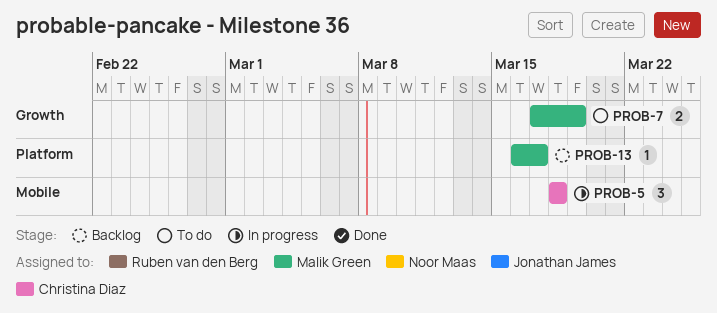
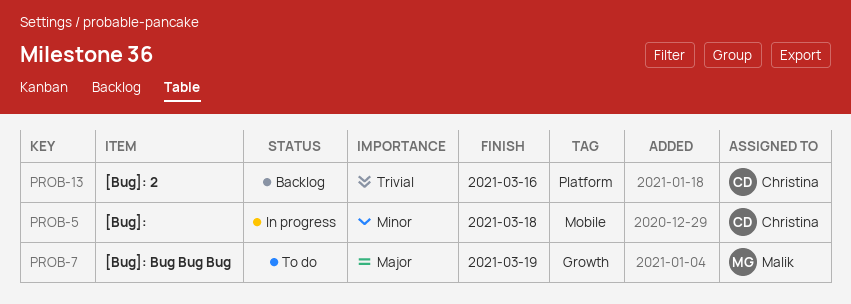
PROB-13, owner: Malik Green -> Christina Diaz
PROB-13, due: Mar 17 -> Mar 16

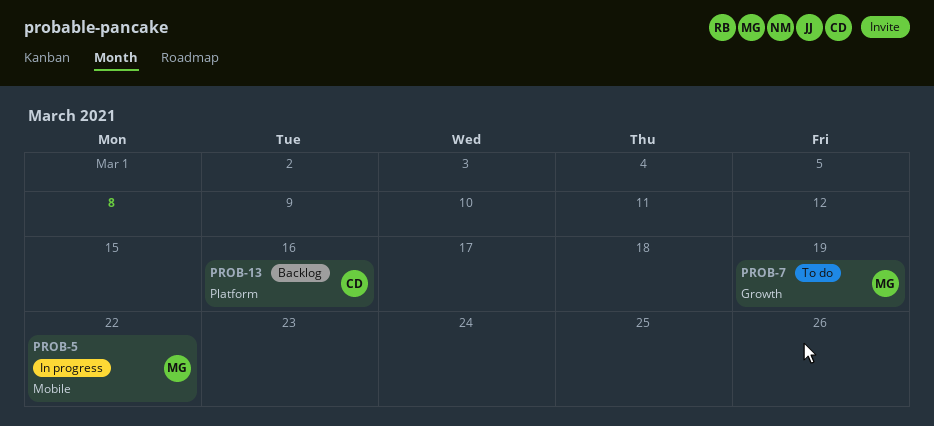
PROB-5, owner: Christina -> Malik
PROB-5, due: Mar 18 -> Mar 22

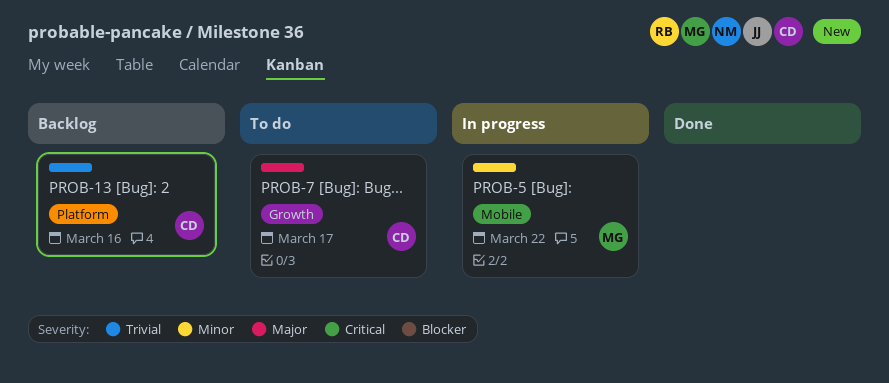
PROB-7, owner: MG -> CD
PROB-7, due: Mar 19 -> Mar 17

